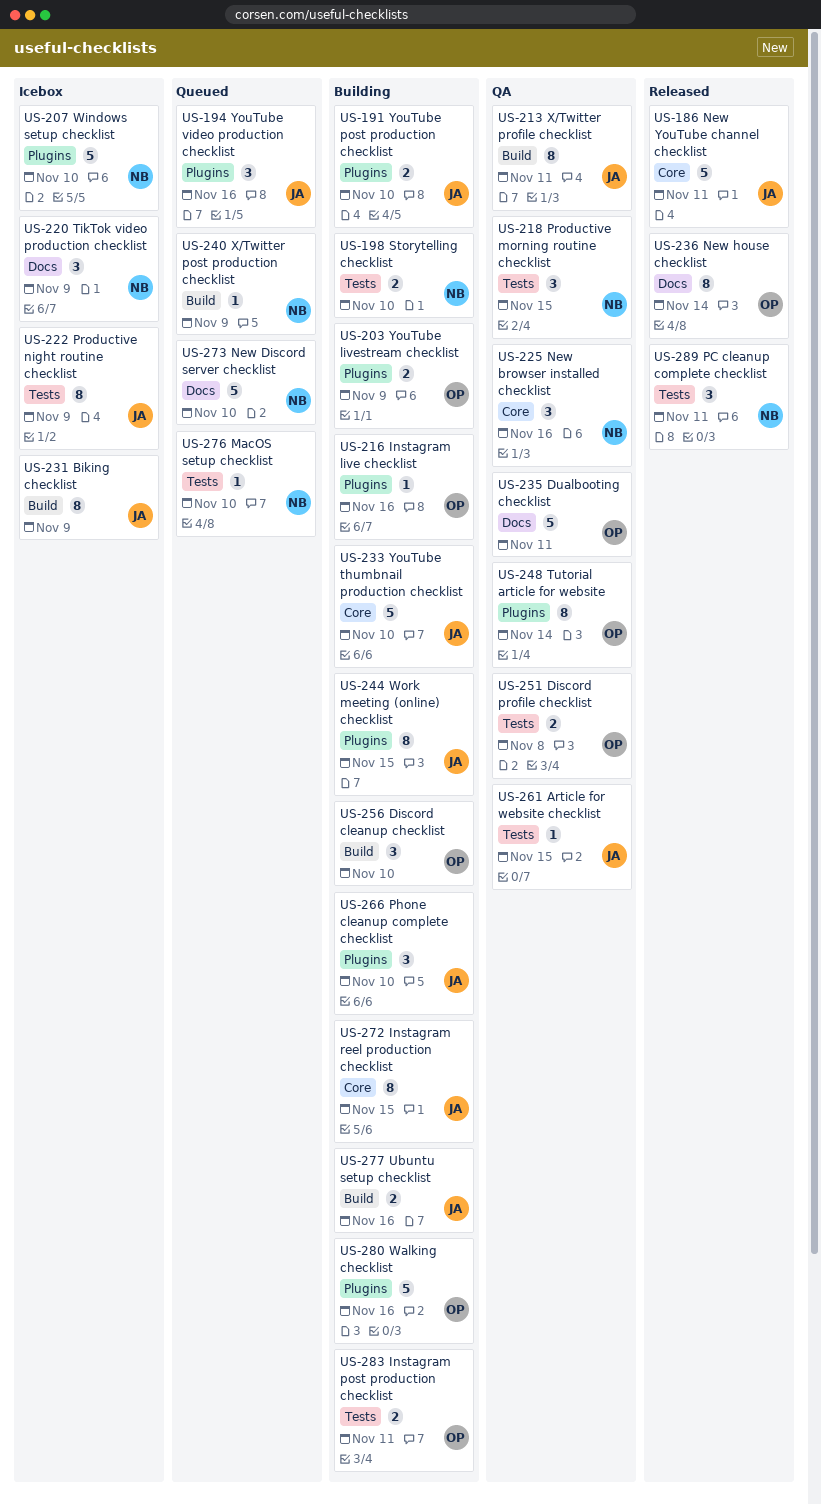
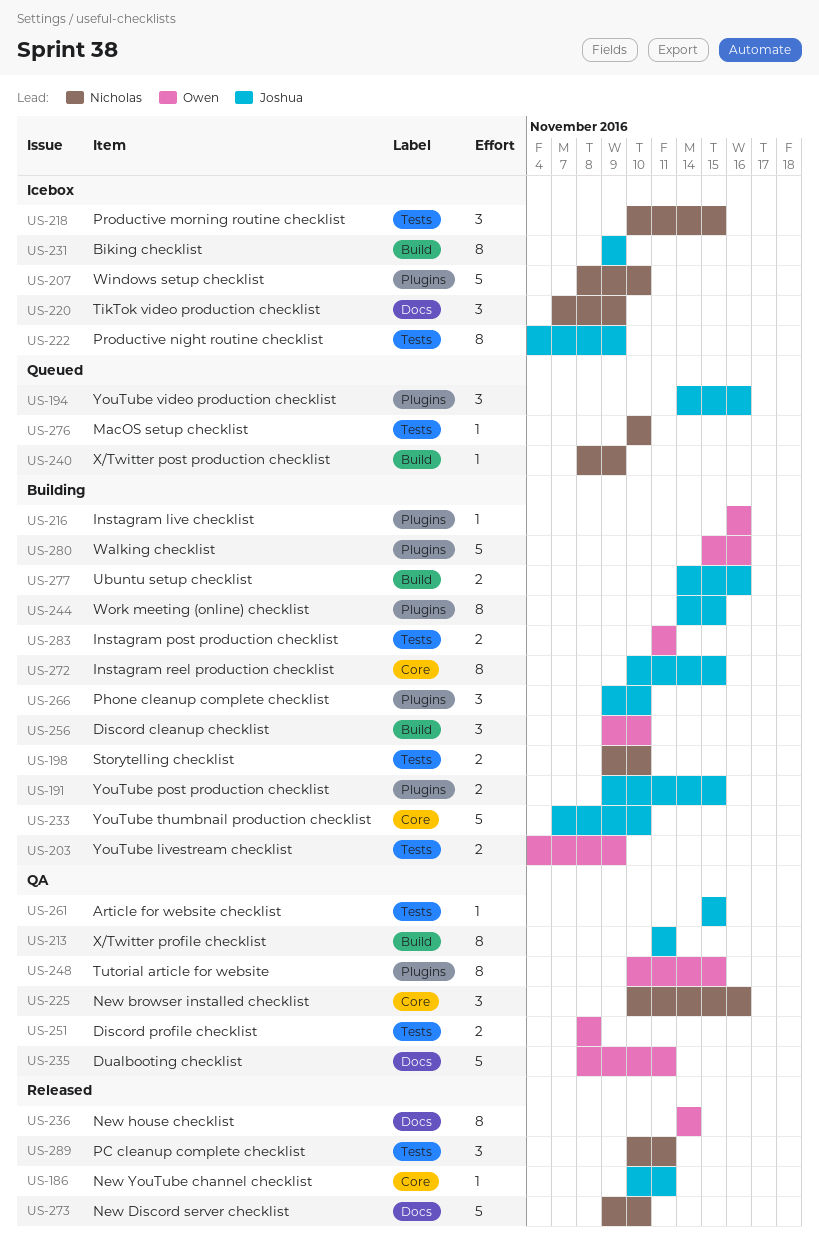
US-186, estimate: 5 -> 1
US-191, due: Nov 10 -> Nov 15
US-203, label: Plugins -> Tests
US-218, status: QA -> Icebox
US-248, due: Nov 14 -> Nov 15
US-273, status: Queued -> Released

